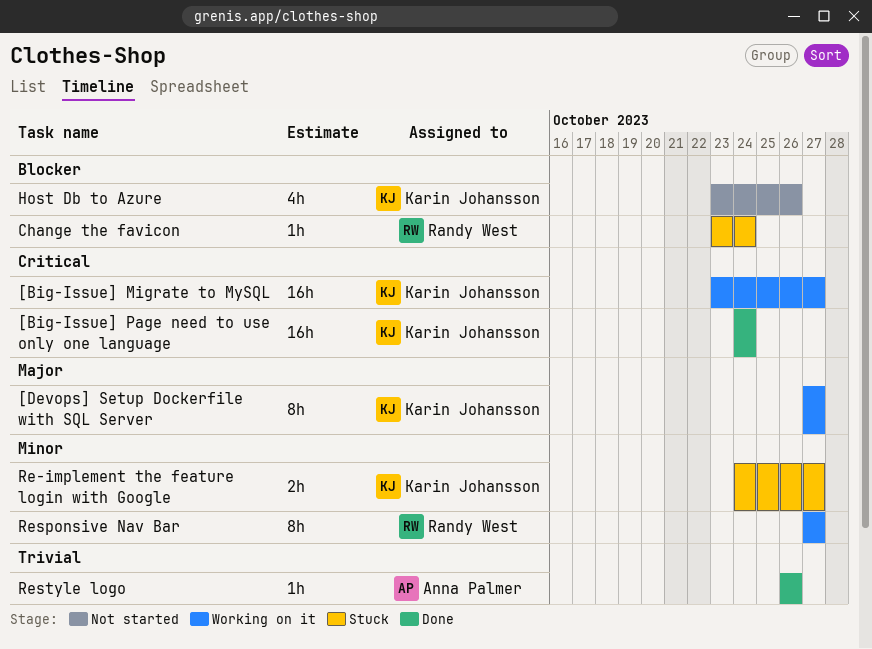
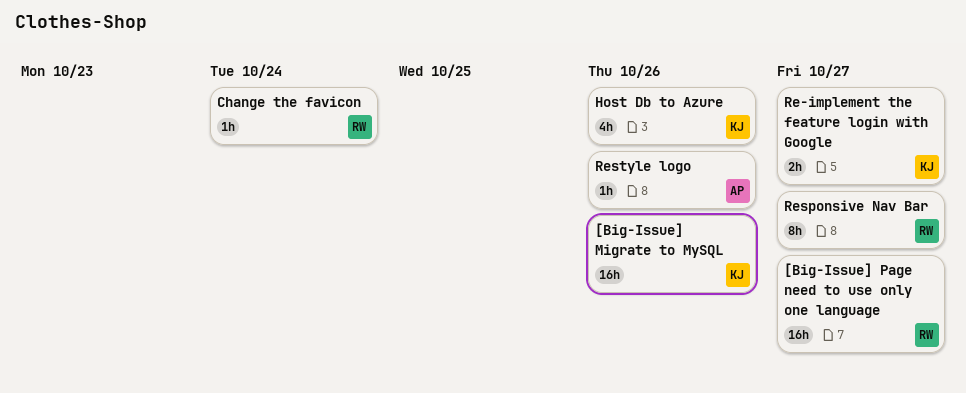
[Big-Issue] Migrate to MySQL, due: Oct 27 -> Oct 26
[Big-Issue] Page need to use only one language, owner: Karin Johansson -> Randy West
[Big-Issue] Page need to use only one language, due: Oct 24 -> Oct 27
[Devops] Setup Dockerfile with SQL Server: present -> none

